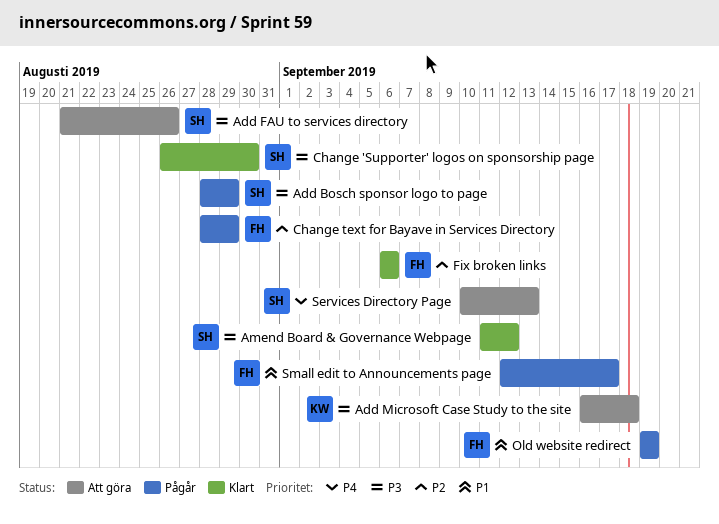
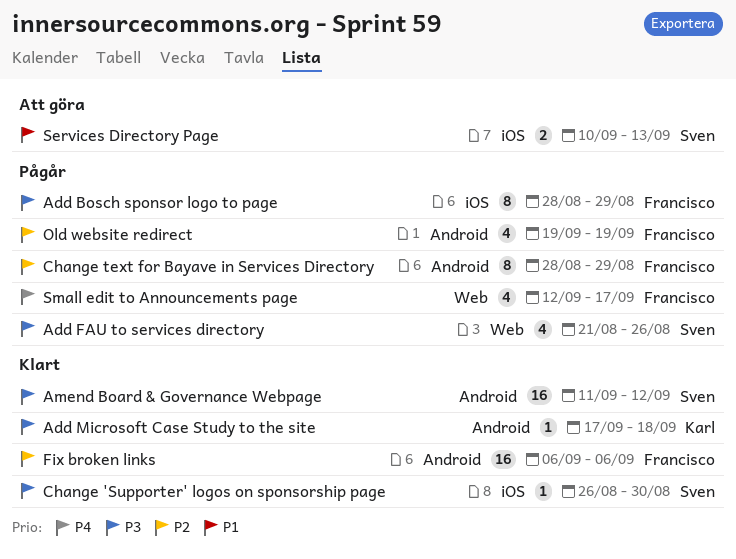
Add Bosch sponsor logo to page, owner: Sven -> Francisco
Add FAU to services directory, status: Att göra -> Pågår
Add Microsoft Case Study to the site, status: Att göra -> Klart
Add Microsoft Case Study to the site, start: Sep 16 -> Sep 17
Old website redirect, priority: P1 -> P2
Services Directory Page, priority: P4 -> P1
Small edit to Announcements page, priority: P1 -> P4

